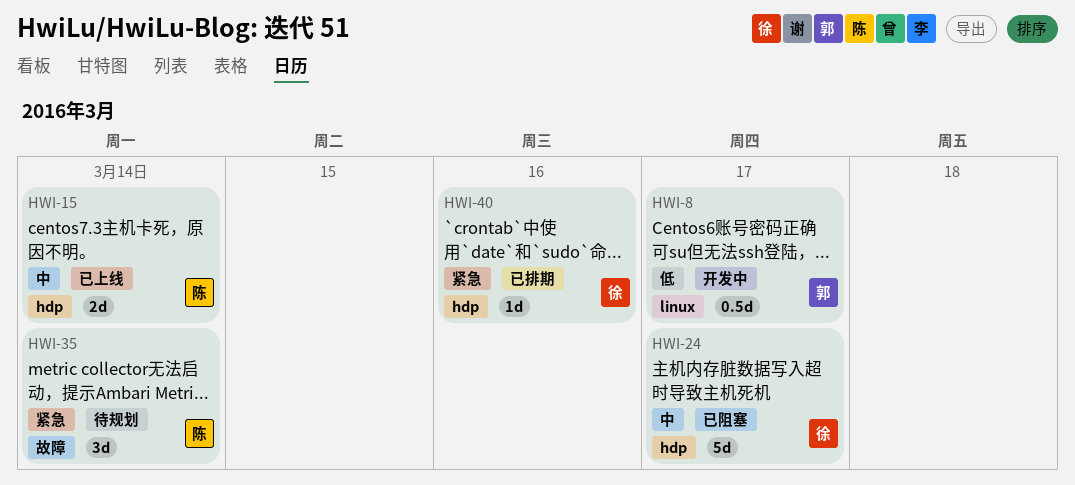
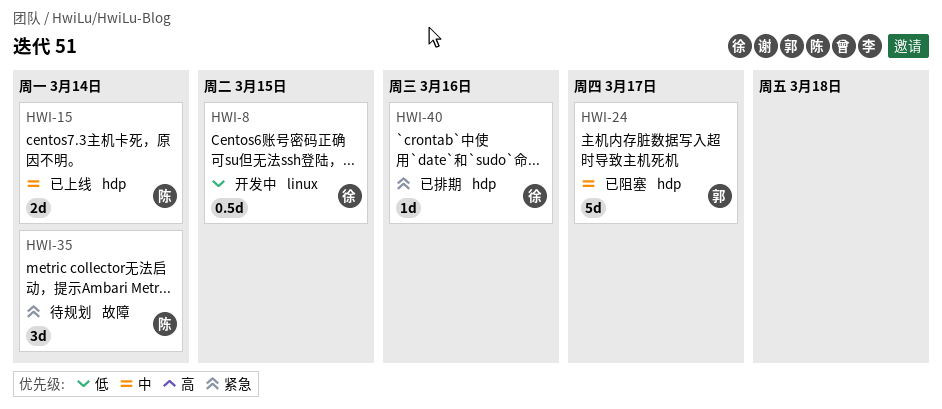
HWI-8, owner: 郭 -> 徐
HWI-8, due: Mar 17 -> Mar 15
HWI-24, owner: 徐 -> 郭

